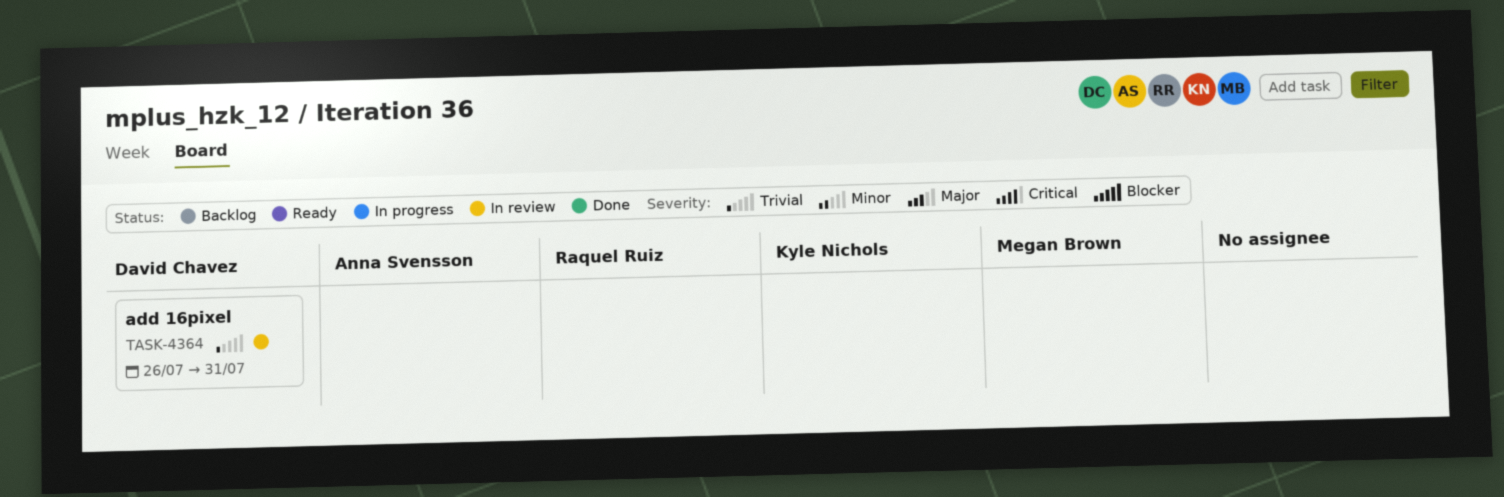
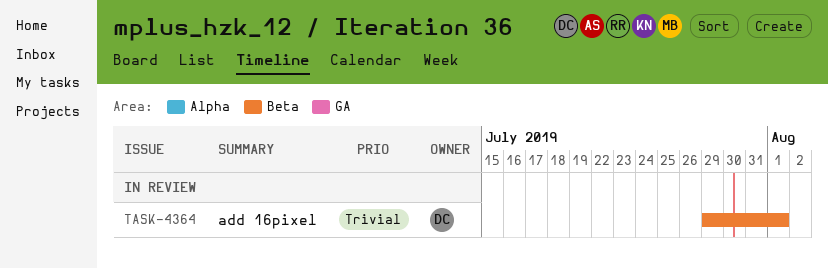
TASK-4364, start: Jul 26 -> Jul 29
TASK-4364, due: Jul 31 -> Aug 1

